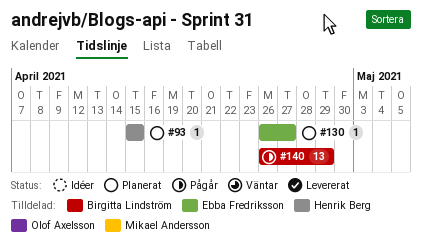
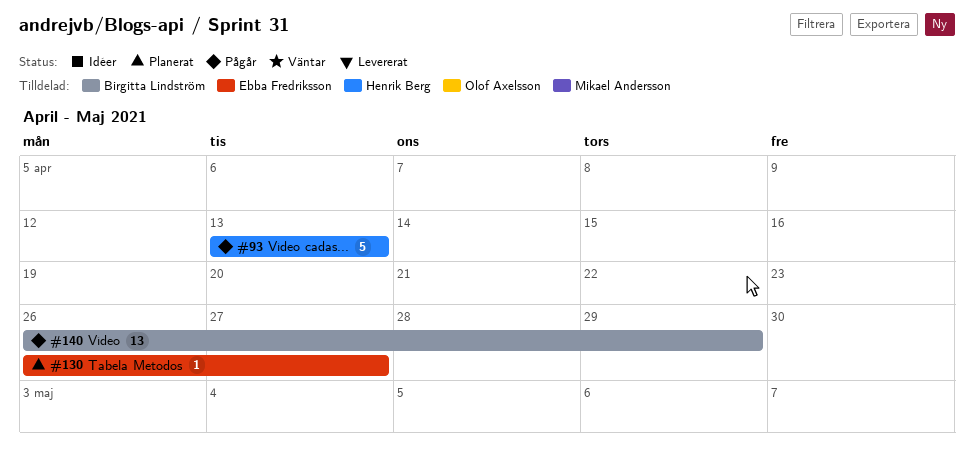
#93, status: Planerat -> Pågår
#93, estimate: 1 -> 5
#93, start: Apr 15 -> Apr 13
#93, due: Apr 15 -> Apr 13

